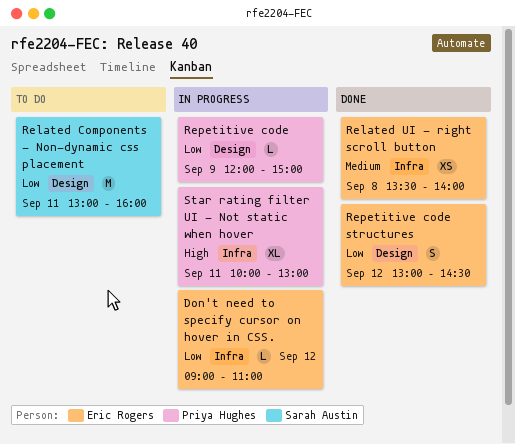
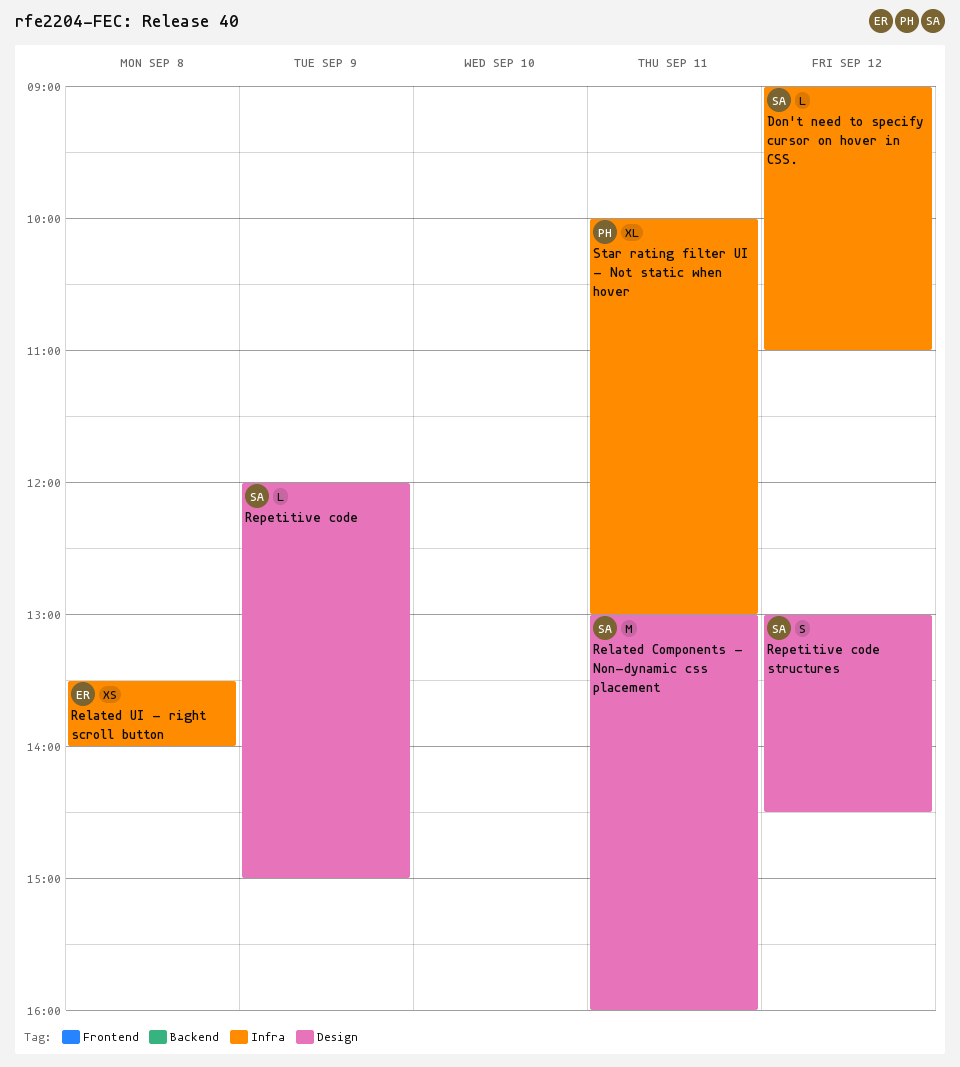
Don't need to specify cursor on hover in CSS., owner: Eric Rogers -> Sarah Austin
Repetitive code, owner: Priya Hughes -> Sarah Austin
Repetitive code structures, owner: Eric Rogers -> Sarah Austin

